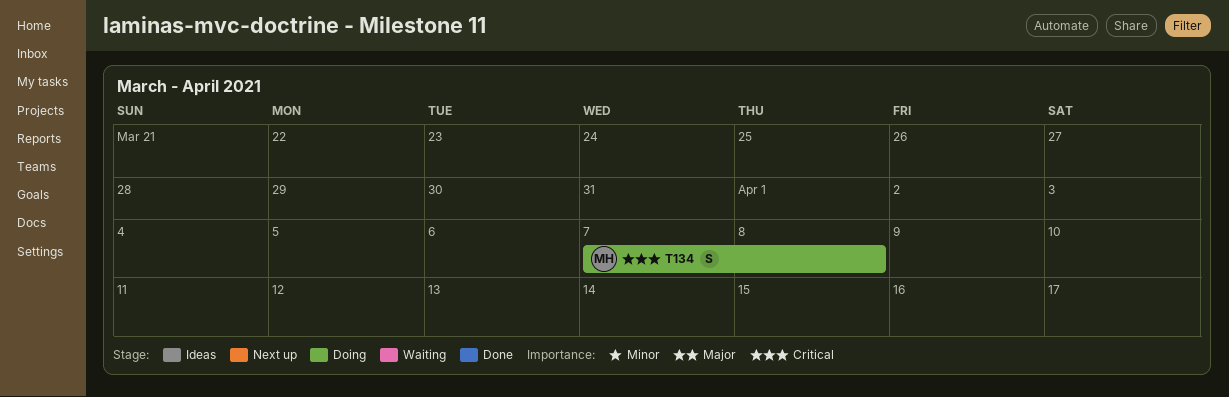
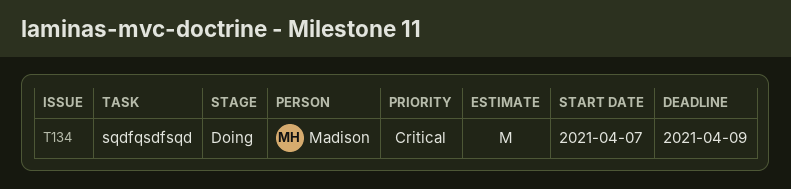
T134, estimate: S -> M
T134, due: Apr 8 -> Apr 9

